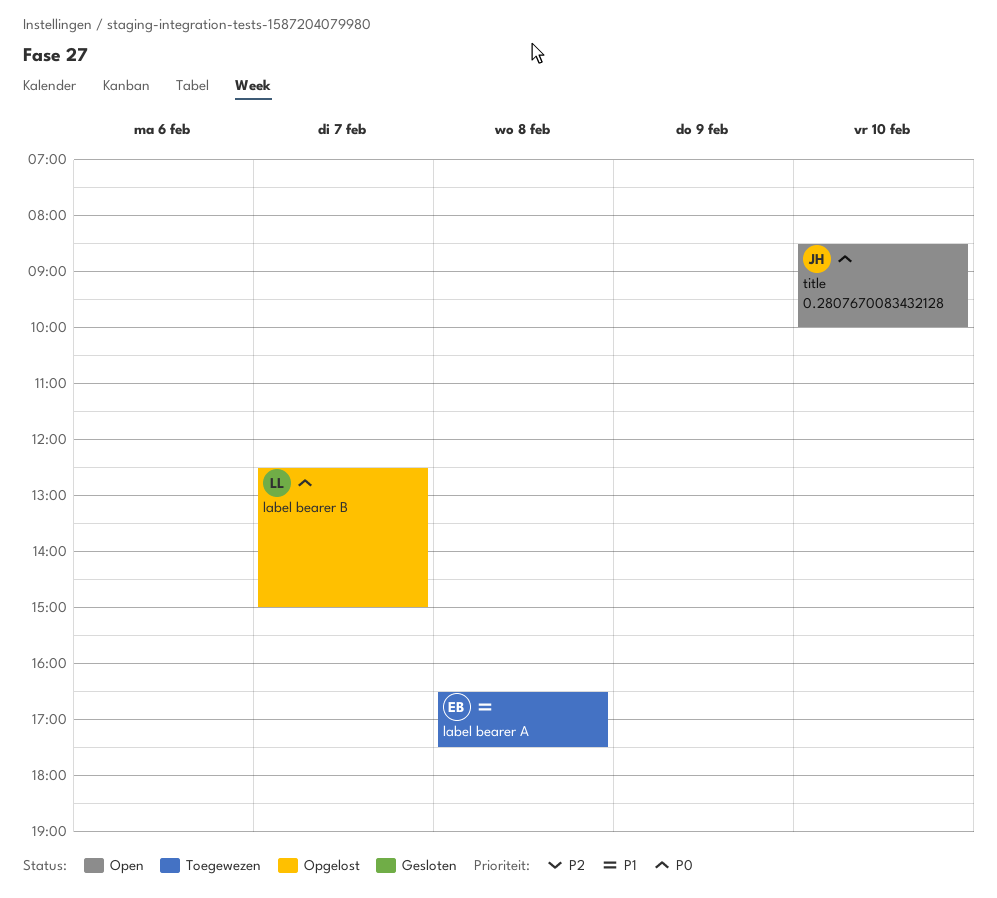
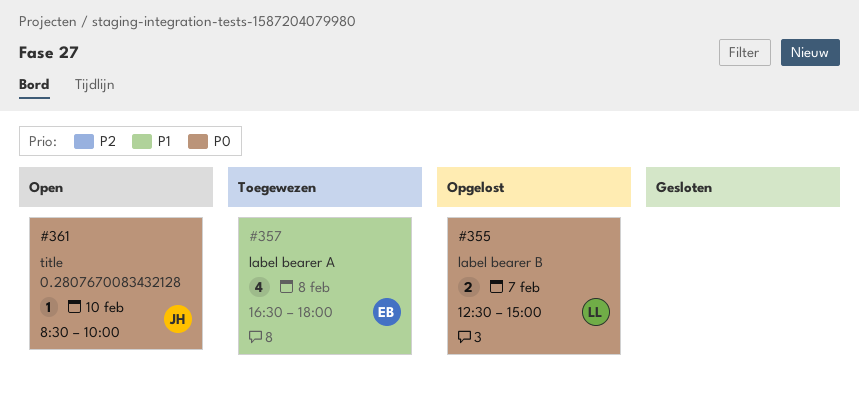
label bearer A, ends: 17:30 -> 18:00

